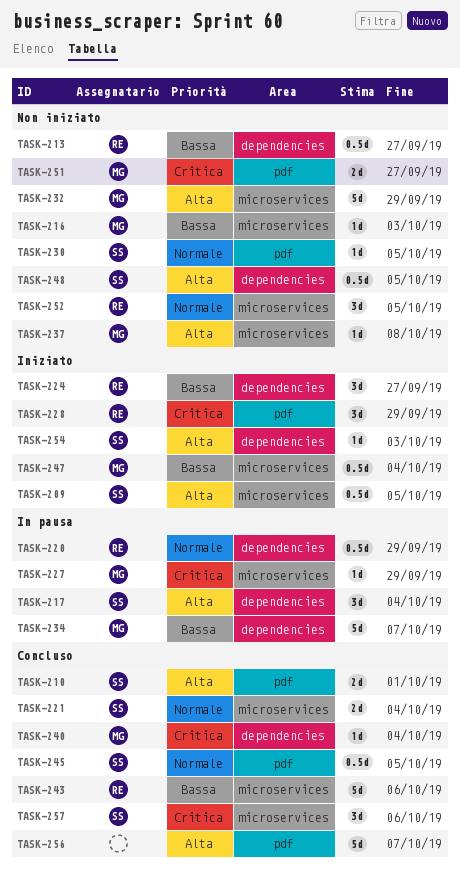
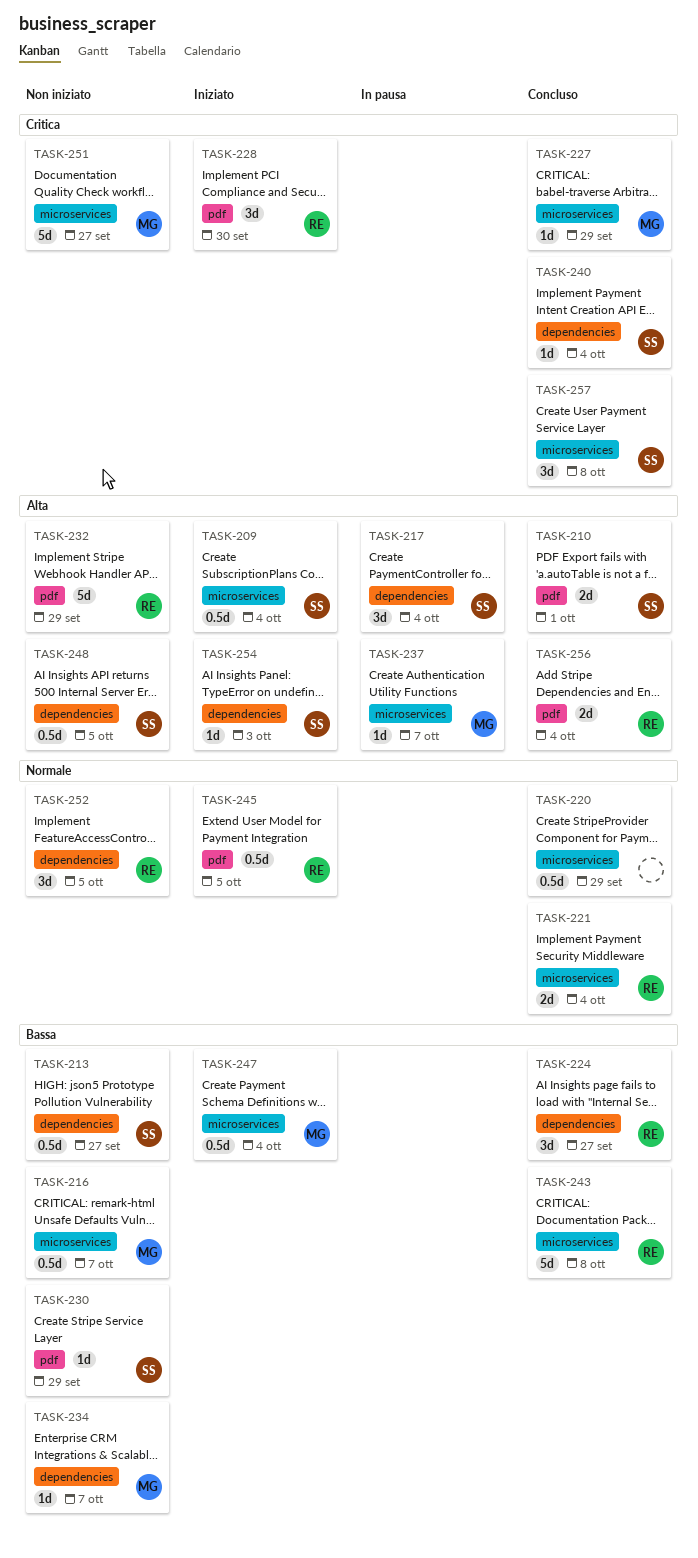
TASK-209, due: Oct 5 -> Oct 4
TASK-213, owner: RE -> SS
TASK-216, estimate: 1d -> 0.5d
TASK-216, due: Oct 3 -> Oct 7
TASK-220, status: In pausa -> Concluso
TASK-220, owner: RE -> none
TASK-220, label: dependencies -> microservices
TASK-221, owner: SS -> RE
TASK-224, status: Iniziato -> Concluso
TASK-227, status: In pausa -> Concluso
TASK-228, due: Sep 29 -> Sep 30
TASK-230, priority: Normale -> Bassa
TASK-230, due: Oct 5 -> Sep 29
TASK-232, owner: MG -> RE
TASK-232, label: microservices -> pdf
TASK-234, status: In pausa -> Non iniziato
TASK-234, estimate: 5d -> 1d
TASK-237, status: Non iniziato -> In pausa
TASK-237, due: Oct 8 -> Oct 7
TASK-240, owner: MG -> SS
TASK-243, due: Oct 6 -> Oct 8
TASK-245, status: Concluso -> Iniziato
TASK-245, owner: SS -> RE
TASK-251, label: pdf -> microservices
TASK-251, estimate: 2d -> 5d
TASK-252, label: microservices -> dependencies
TASK-256, owner: none -> RE
TASK-256, estimate: 5d -> 2d
TASK-256, due: Oct 7 -> Oct 4
TASK-257, due: Oct 6 -> Oct 8

